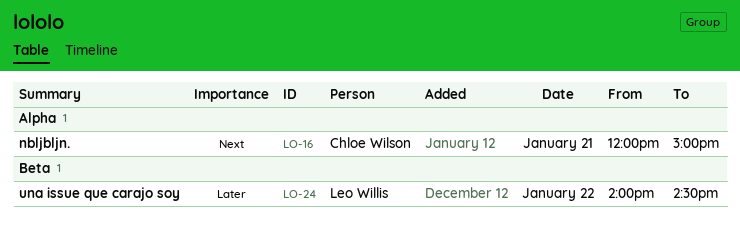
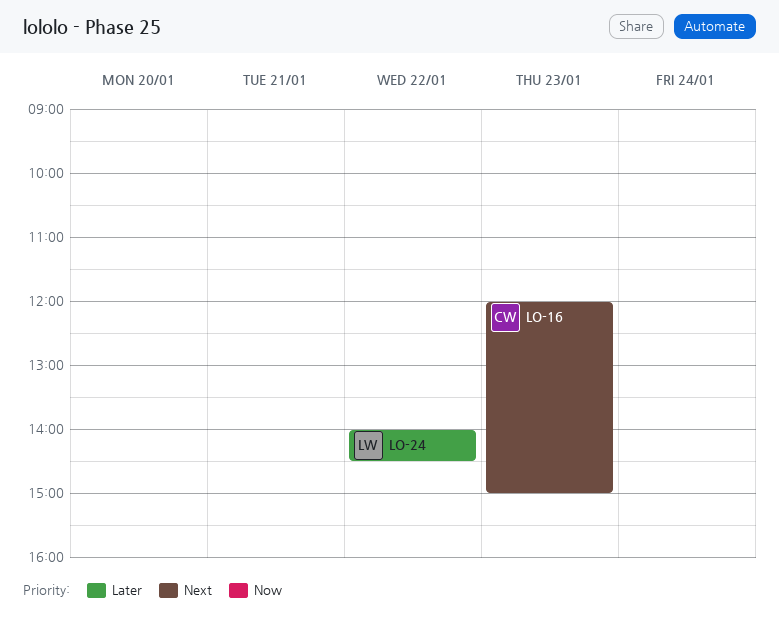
LO-16, day: Jan 21 -> Jan 23

